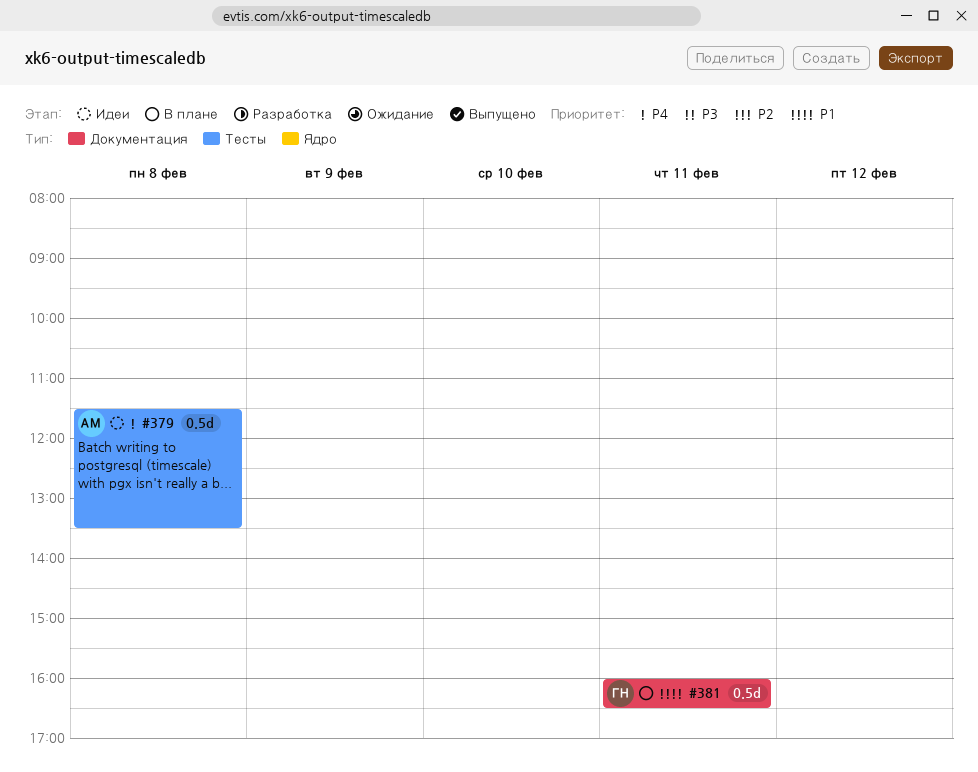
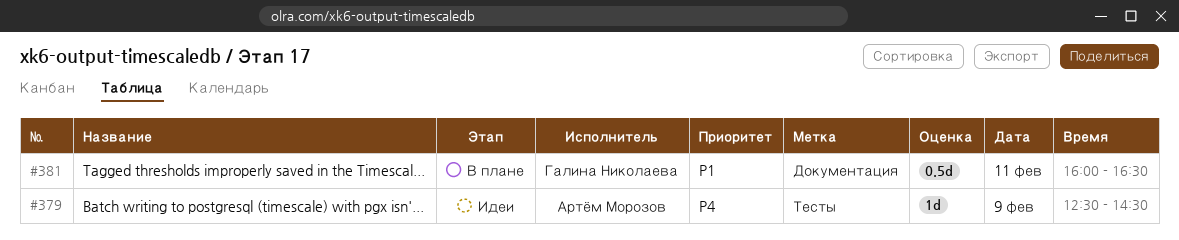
#379, estimate: 0.5d -> 1d
#379, day: Feb 8 -> Feb 9
#379, begins: 11:30 -> 12:30
#379, ends: 13:30 -> 14:30

